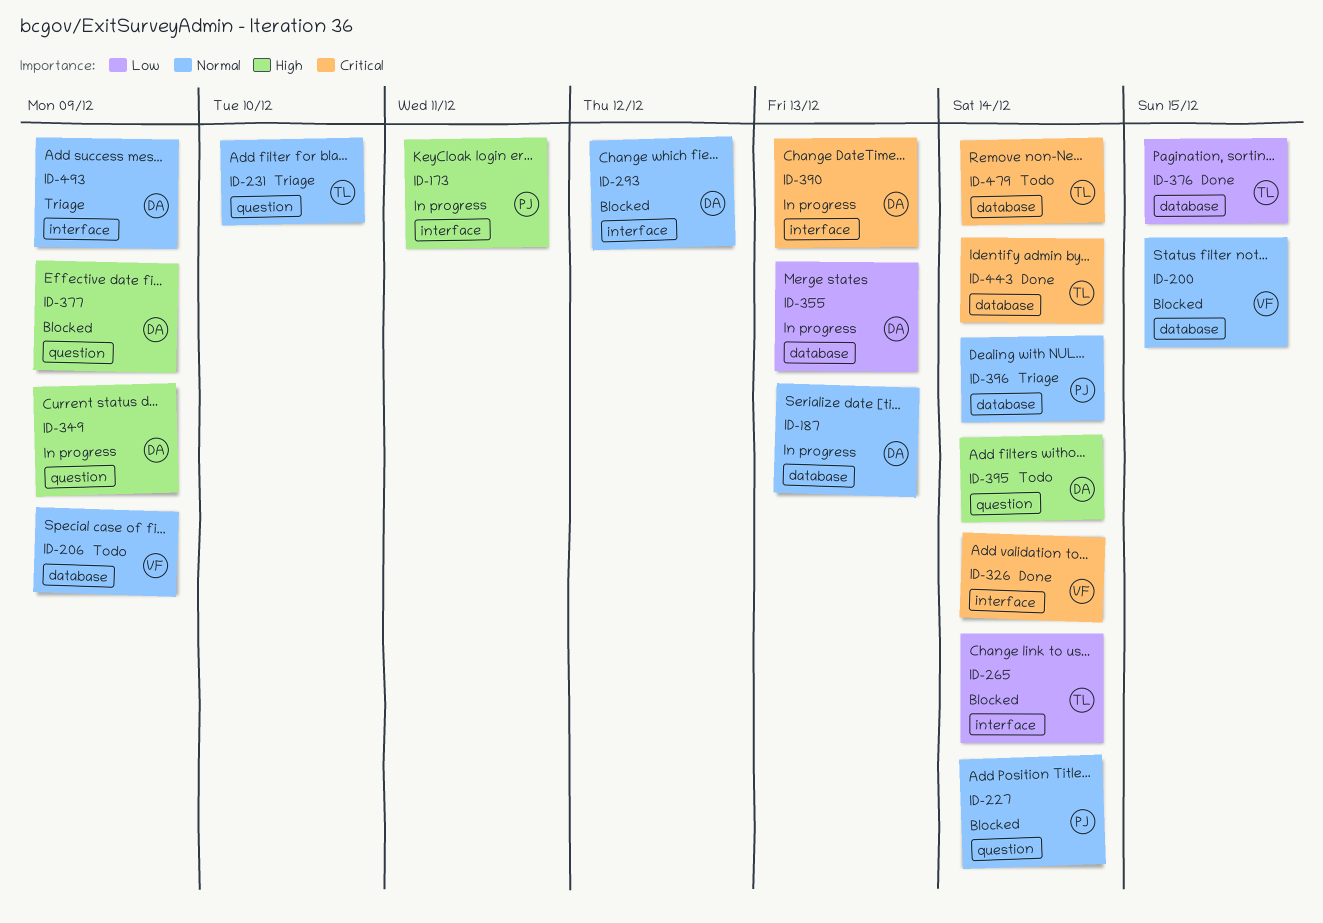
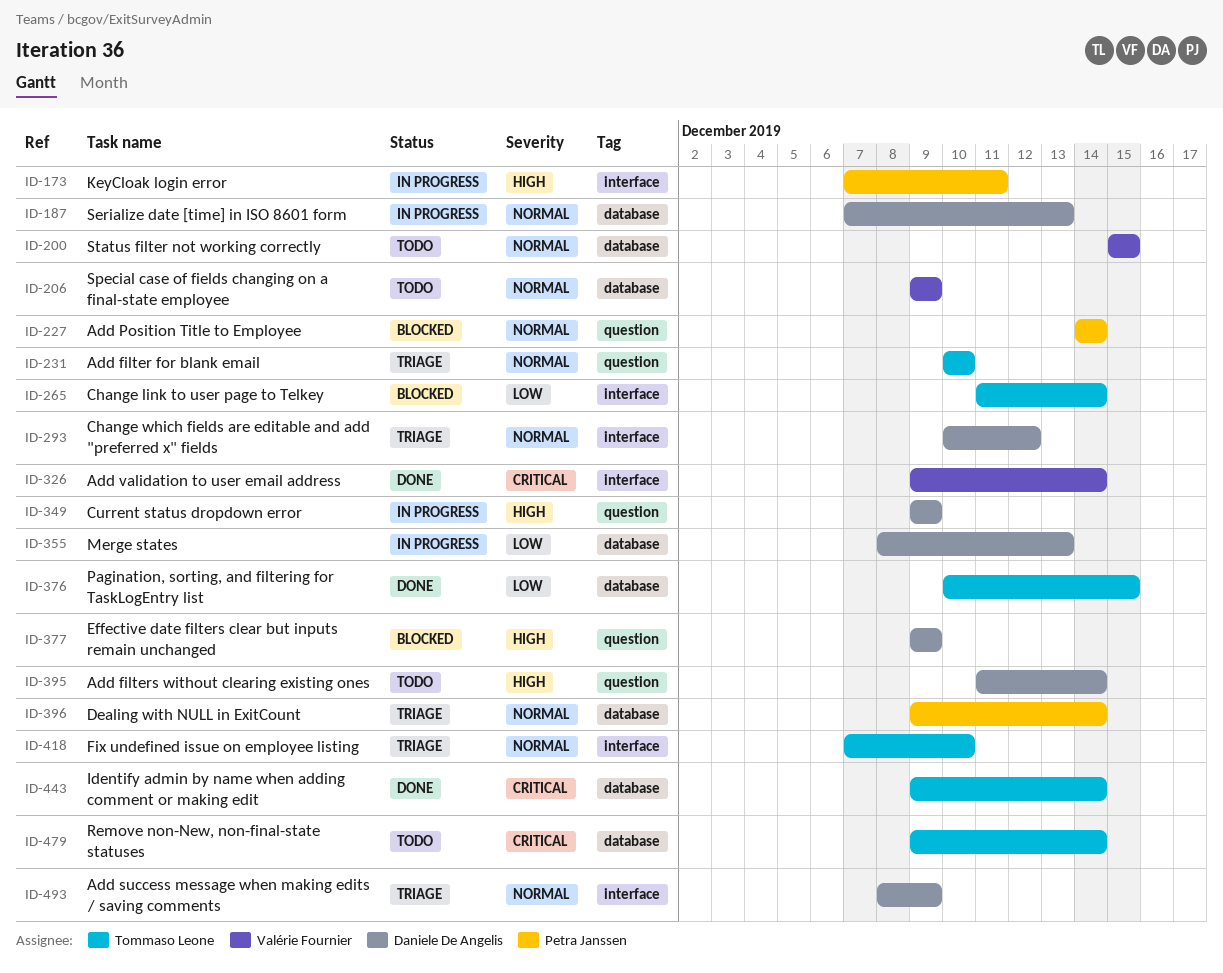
ID-200, status: Blocked -> Todo
ID-293, status: Blocked -> Triage
ID-390: present -> none
ID-418: none -> present

